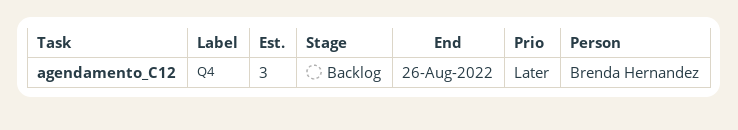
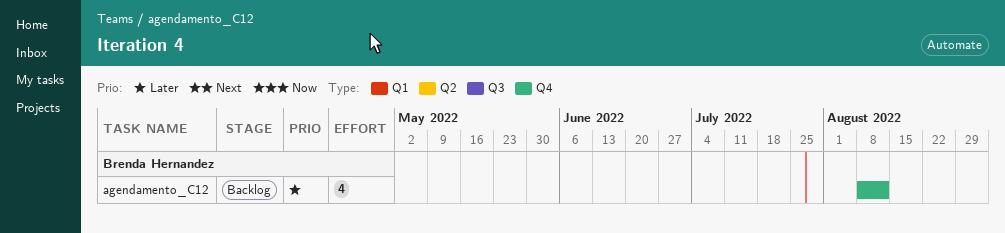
agendamento_C12, estimate: 3 -> 4
agendamento_C12, due: Aug 26 -> Aug 12

